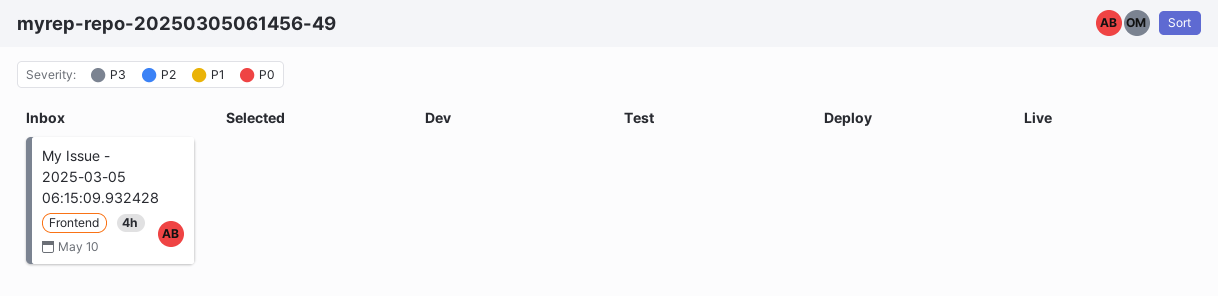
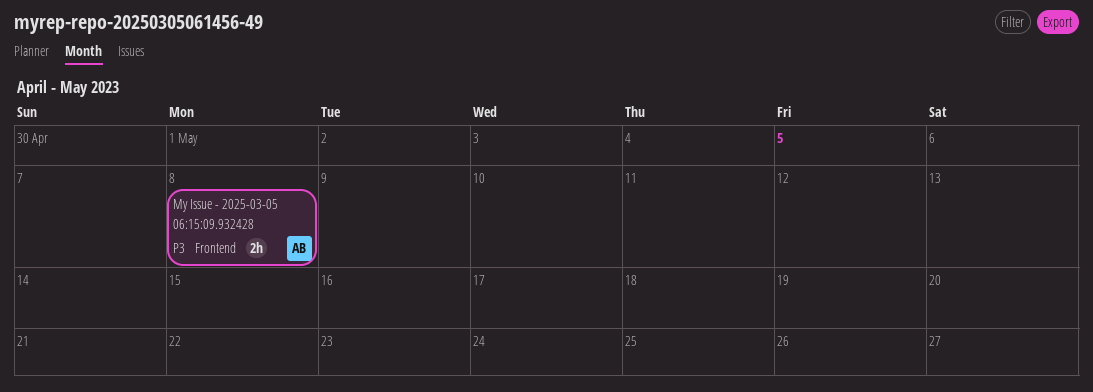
My Issue - 2025-03-05 06:15:09.932428, estimate: 4h -> 2h
My Issue - 2025-03-05 06:15:09.932428, due: May 10 -> May 8

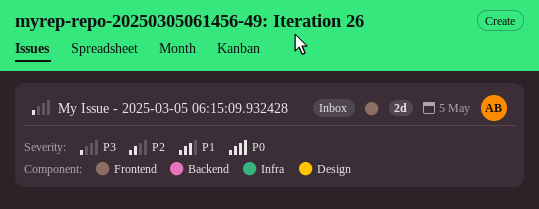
My Issue - 2025-03-05 06:15:09.932428, estimate: 2h -> 2d
My Issue - 2025-03-05 06:15:09.932428, due: May 8 -> May 5

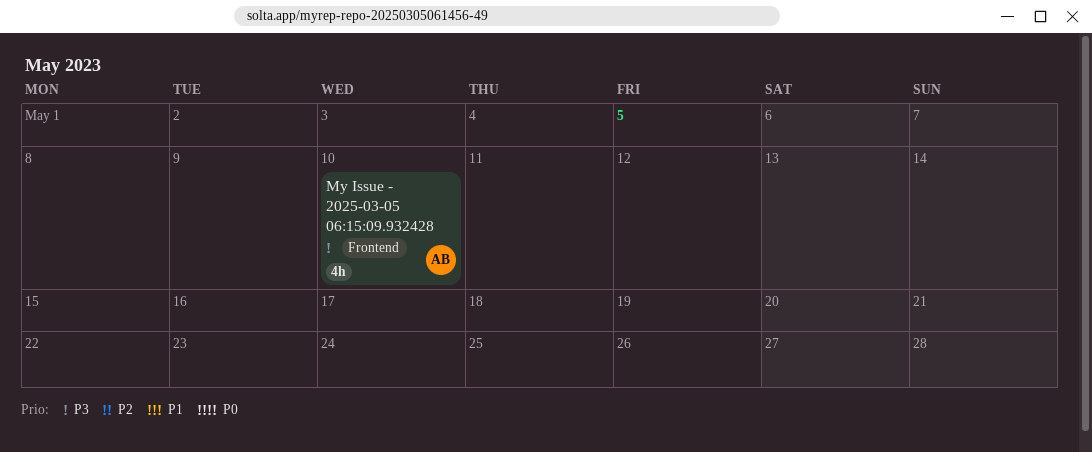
My Issue - 2025-03-05 06:15:09.932428, estimate: 2d -> 4h
My Issue - 2025-03-05 06:15:09.932428, due: May 5 -> May 10

